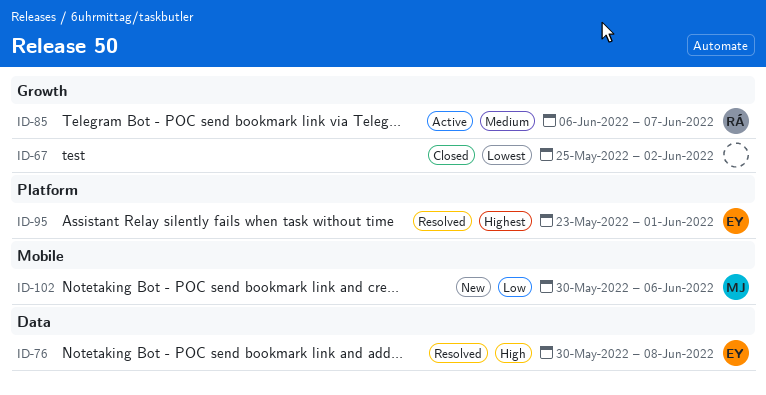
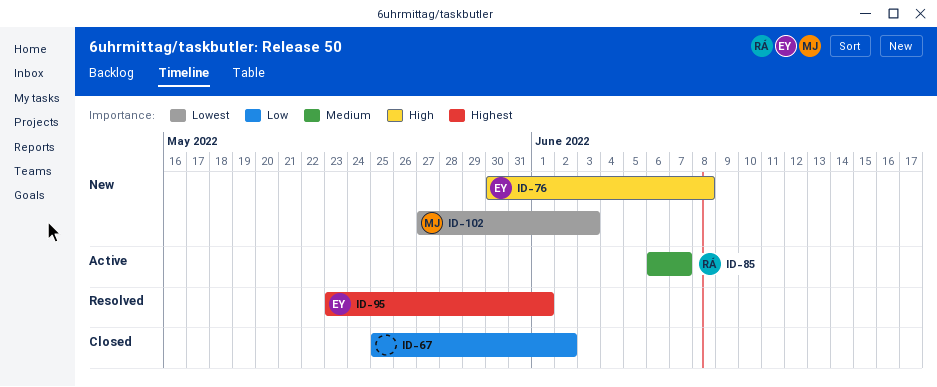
ID-67, priority: Lowest -> Low
ID-76, status: Resolved -> New
ID-102, priority: Low -> Lowest
ID-102, start: May 30 -> May 27
ID-102, due: Jun 6 -> Jun 3

